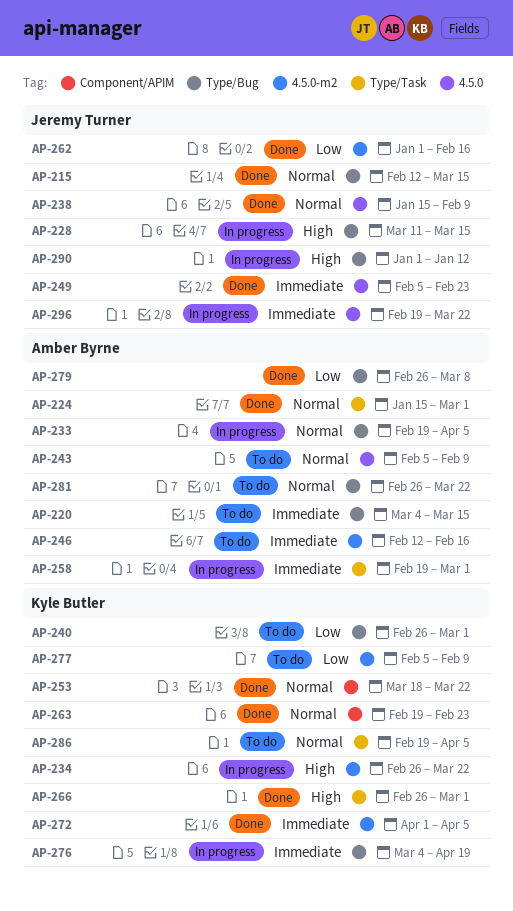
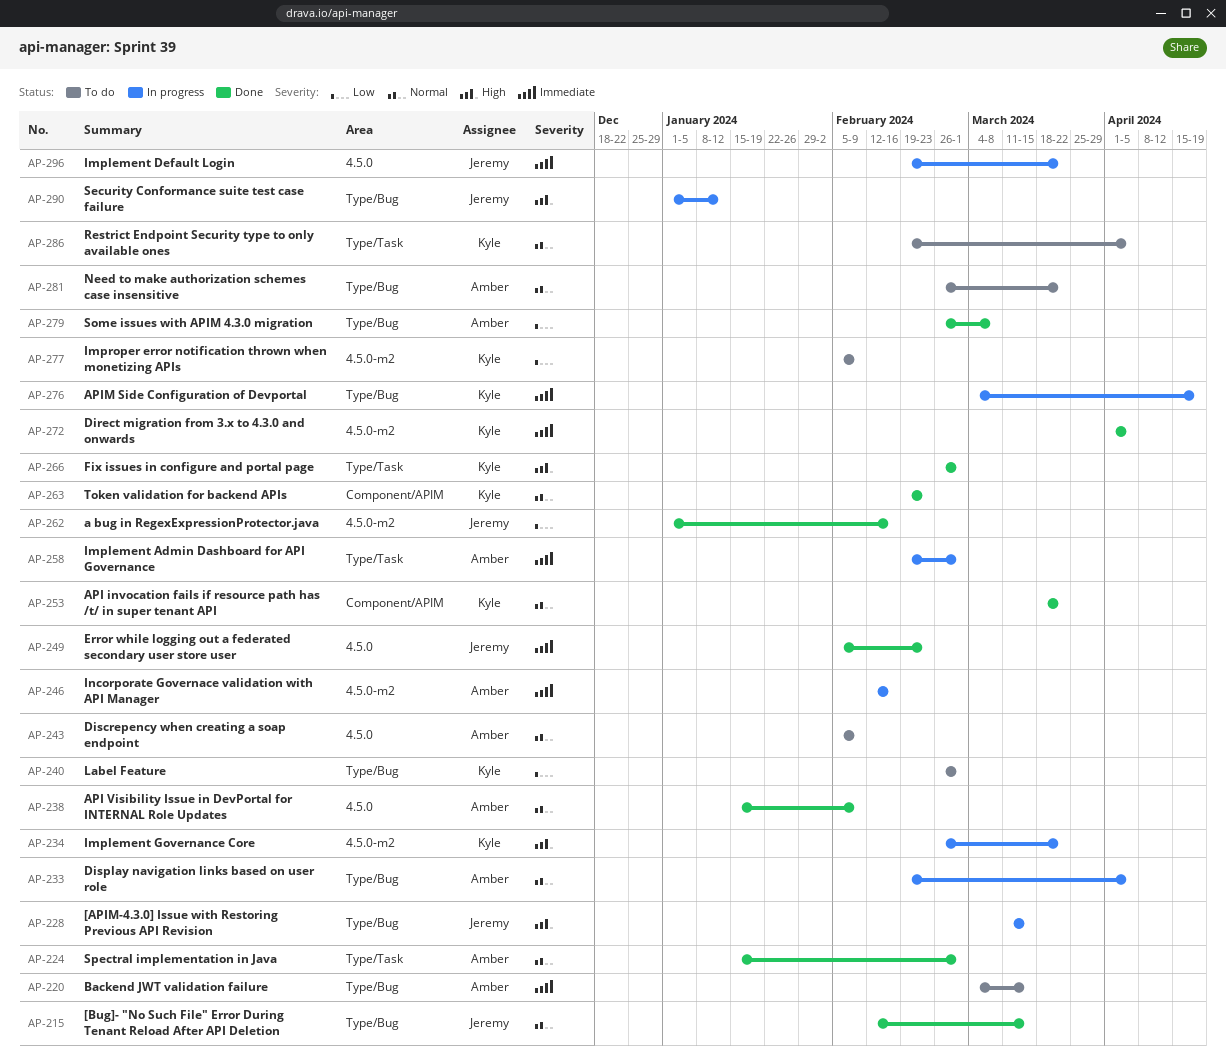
AP-238, owner: Jeremy Turner -> Amber Byrne
AP-246, status: To do -> In progress

